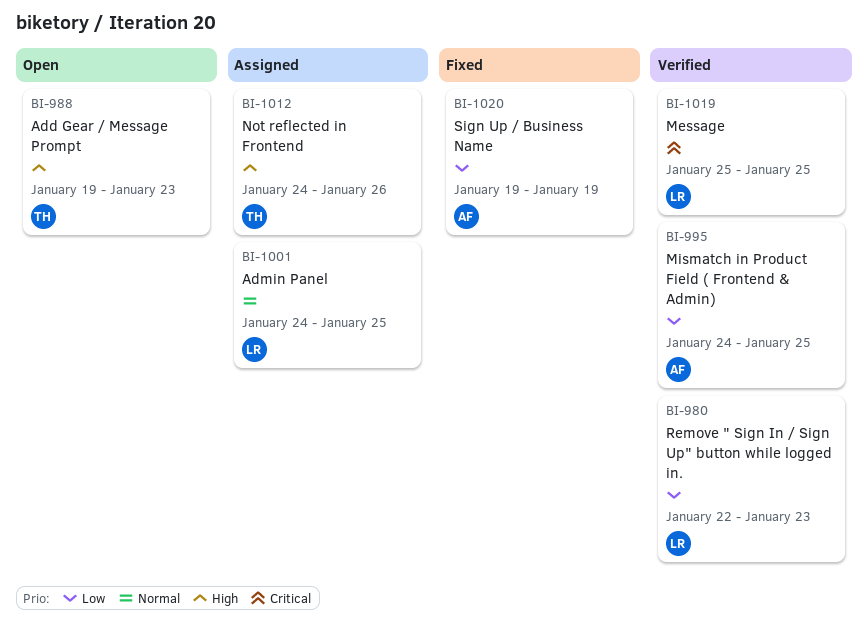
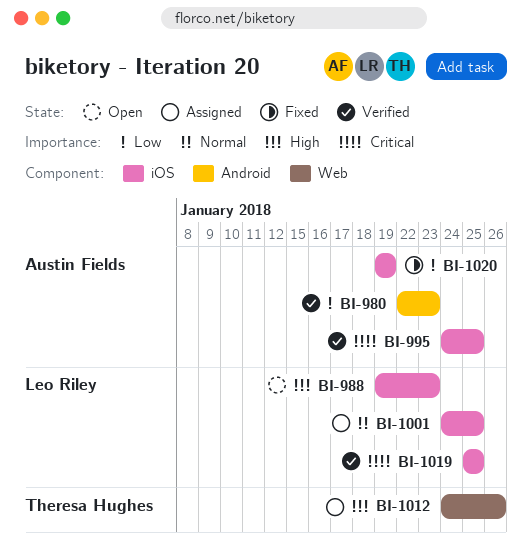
BI-980, owner: Leo Riley -> Austin Fields
BI-988, owner: Theresa Hughes -> Leo Riley
BI-995, priority: Low -> Critical

